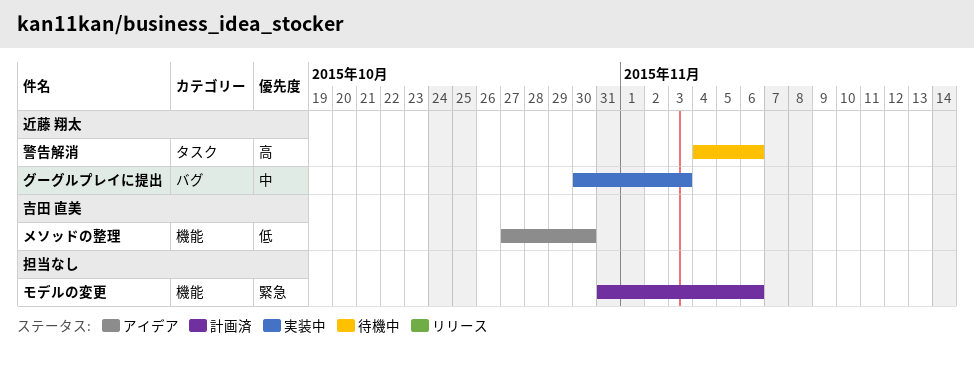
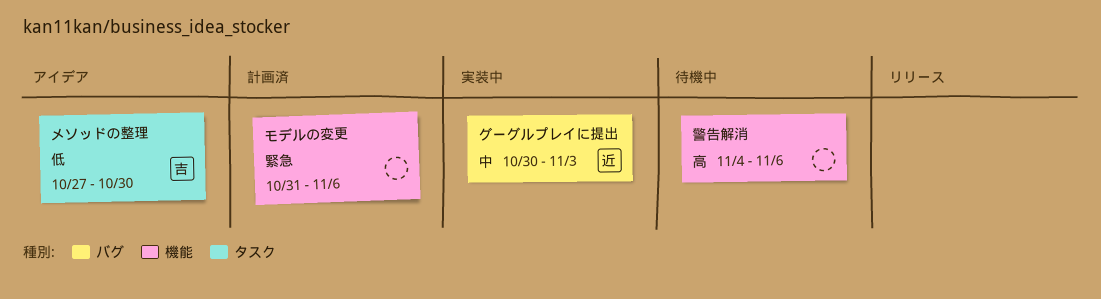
メソッドの整理, label: 機能 -> タスク
警告解消, owner: 近藤 翔太 -> none
警告解消, label: タスク -> 機能

